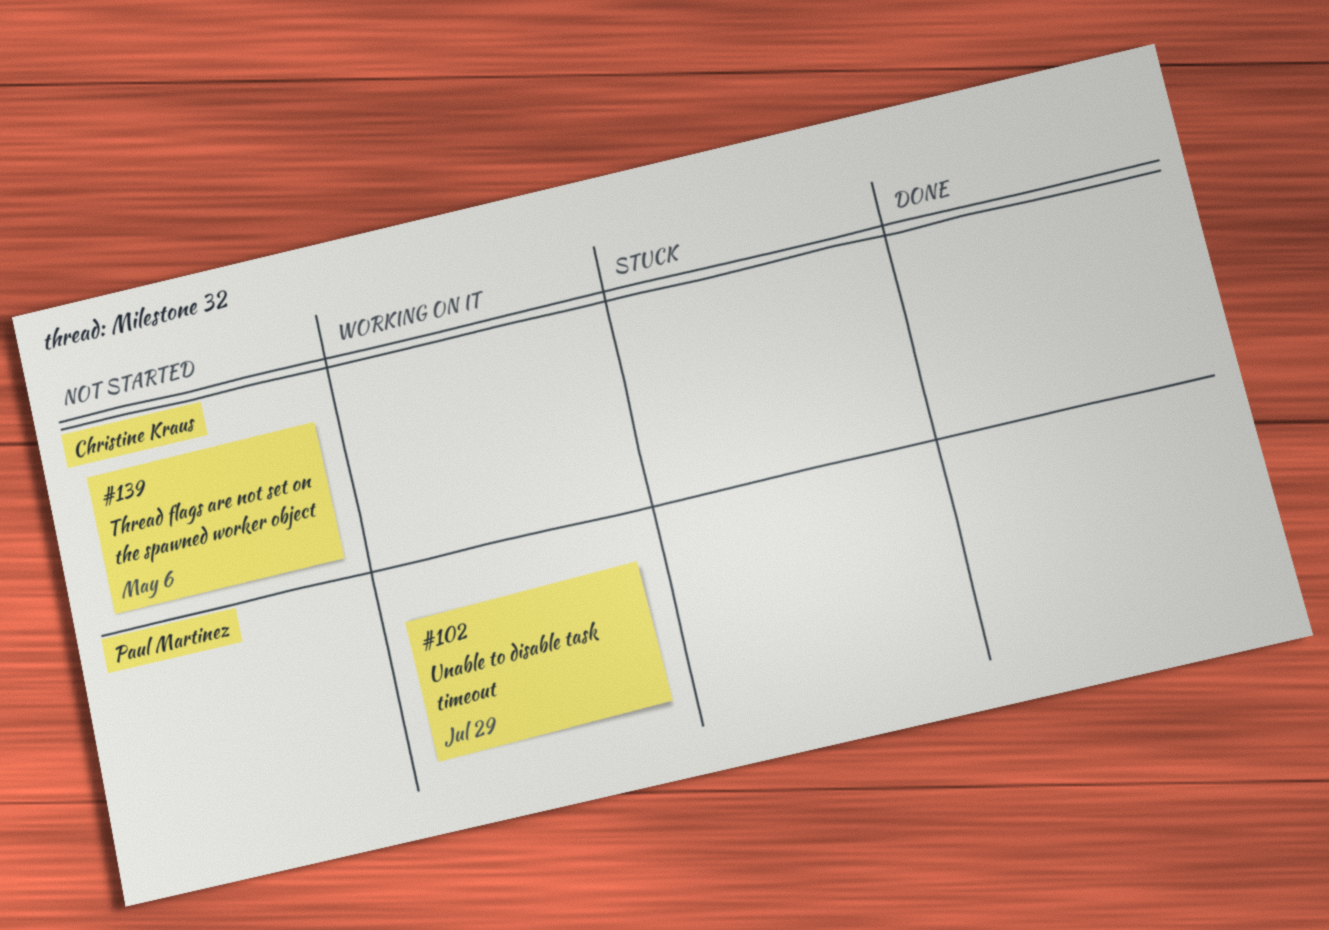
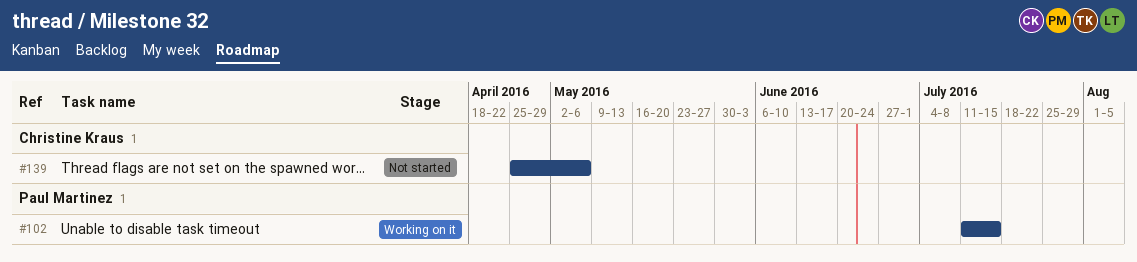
#102, due: Jul 29 -> Jul 15

